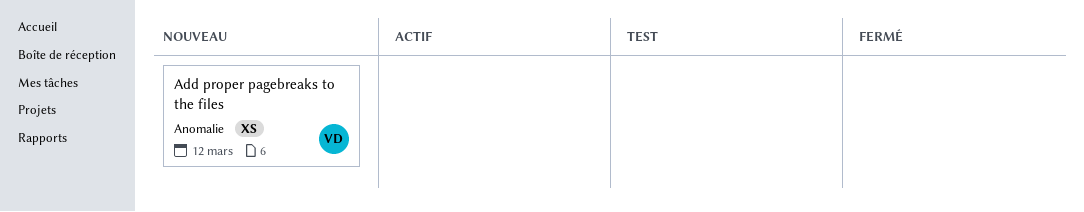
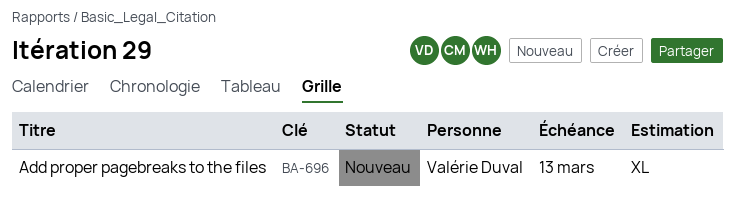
Add proper pagebreaks to the files, estimate: XS -> XL
Add proper pagebreaks to the files, due: Mar 12 -> Mar 13

